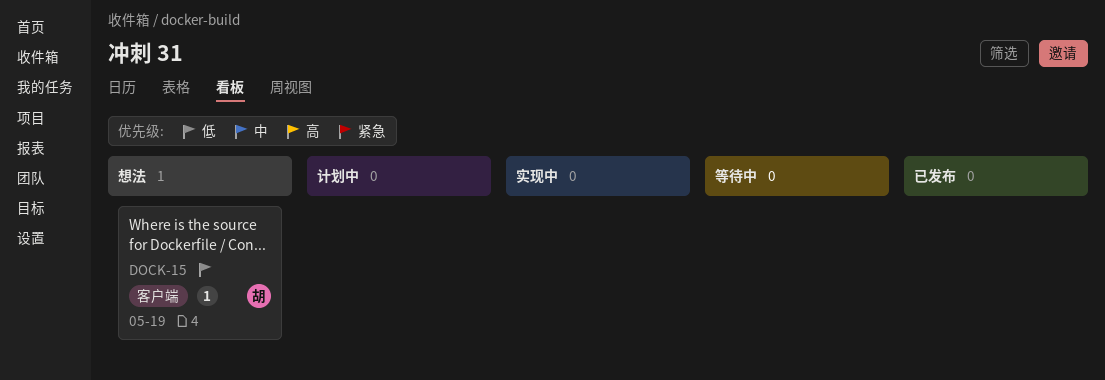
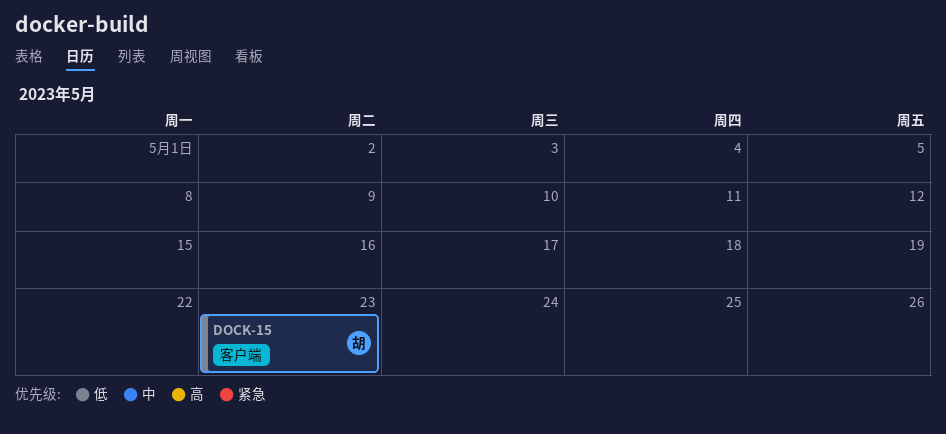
DOCK-15, due: May 19 -> May 23

